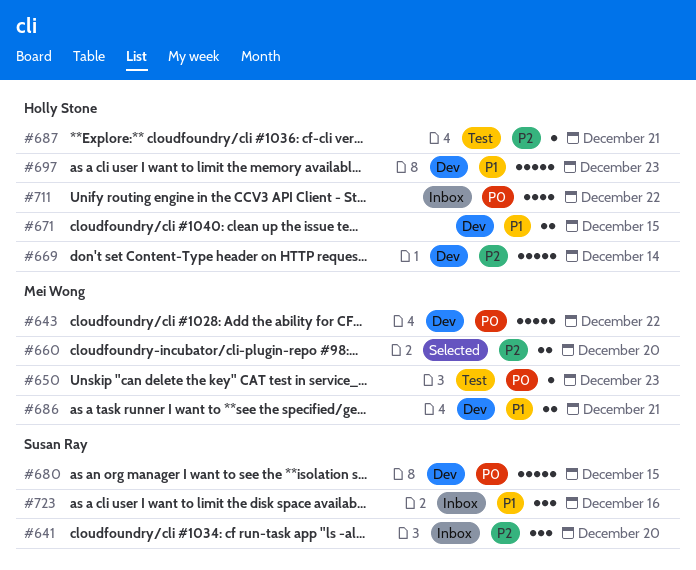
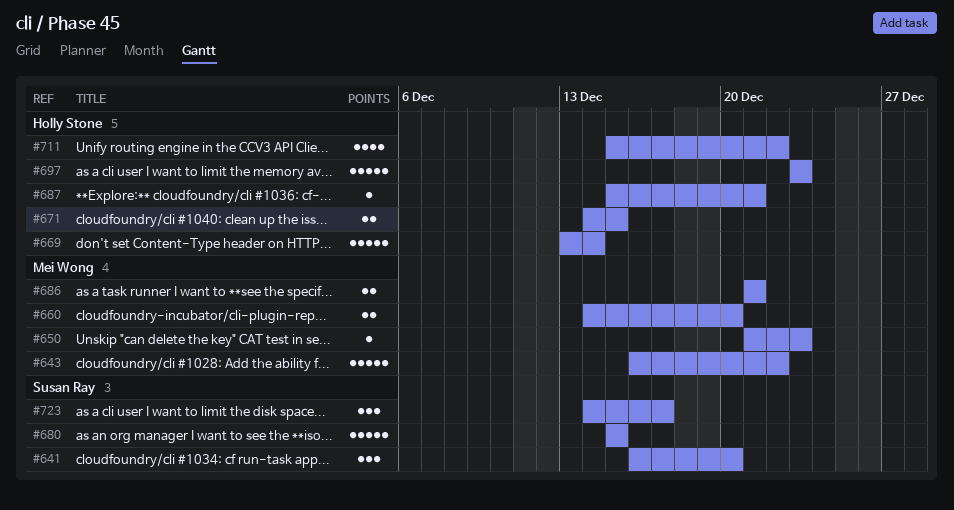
#723, due: Dec 16 -> Dec 17

